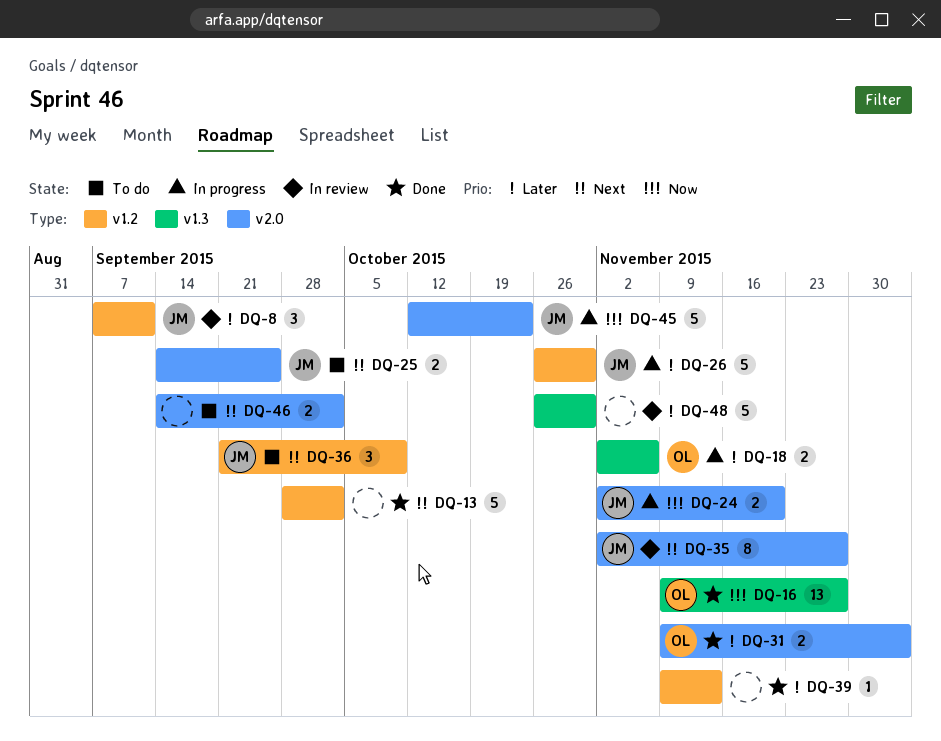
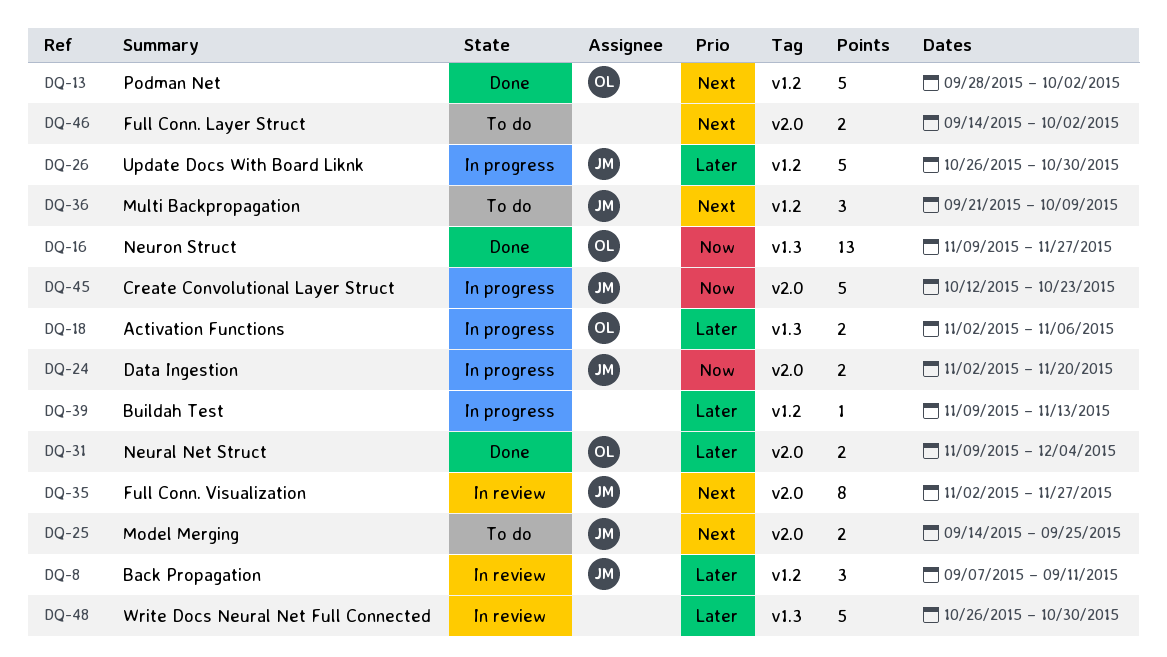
DQ-13, owner: none -> OL
DQ-39, status: Done -> In progress

